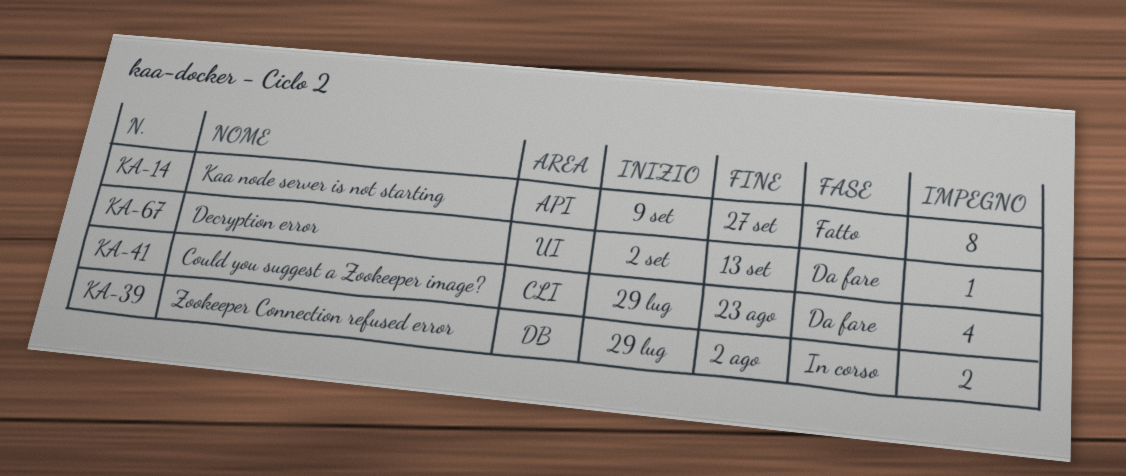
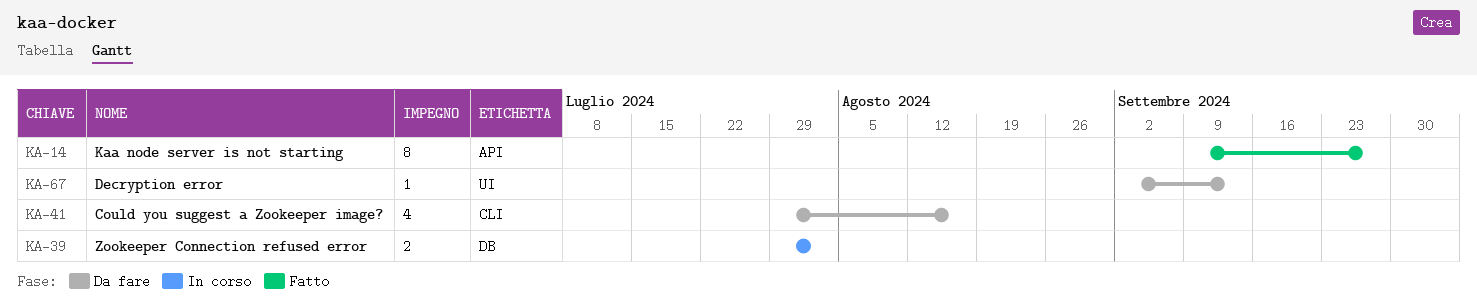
KA-41, due: Aug 23 -> Aug 16

